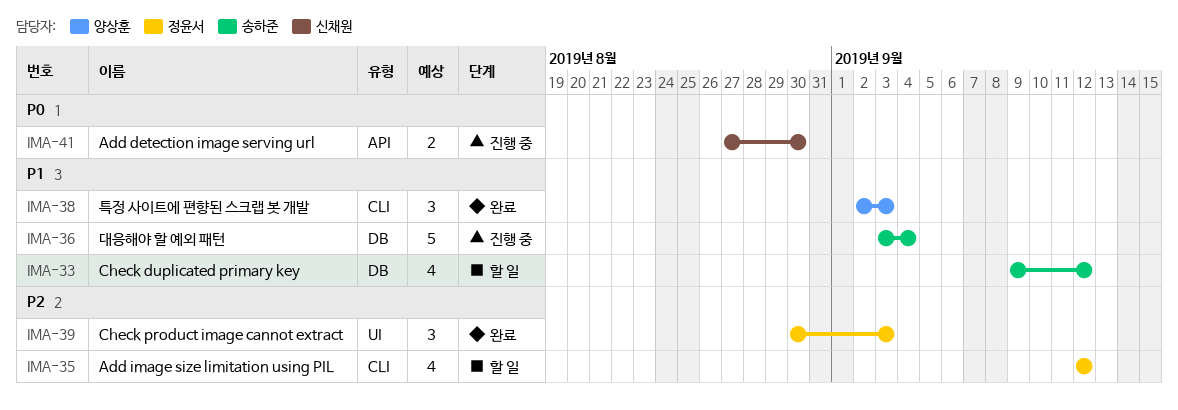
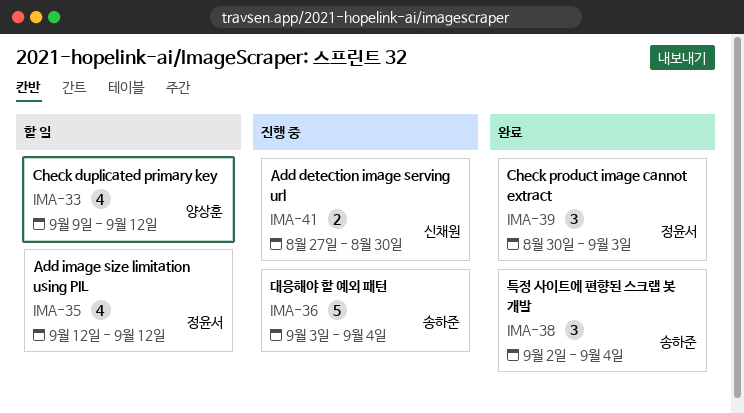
IMA-33, owner: 송하준 -> 양상훈
IMA-38, owner: 양상훈 -> 송하준
IMA-38, due: Sep 3 -> Sep 4

